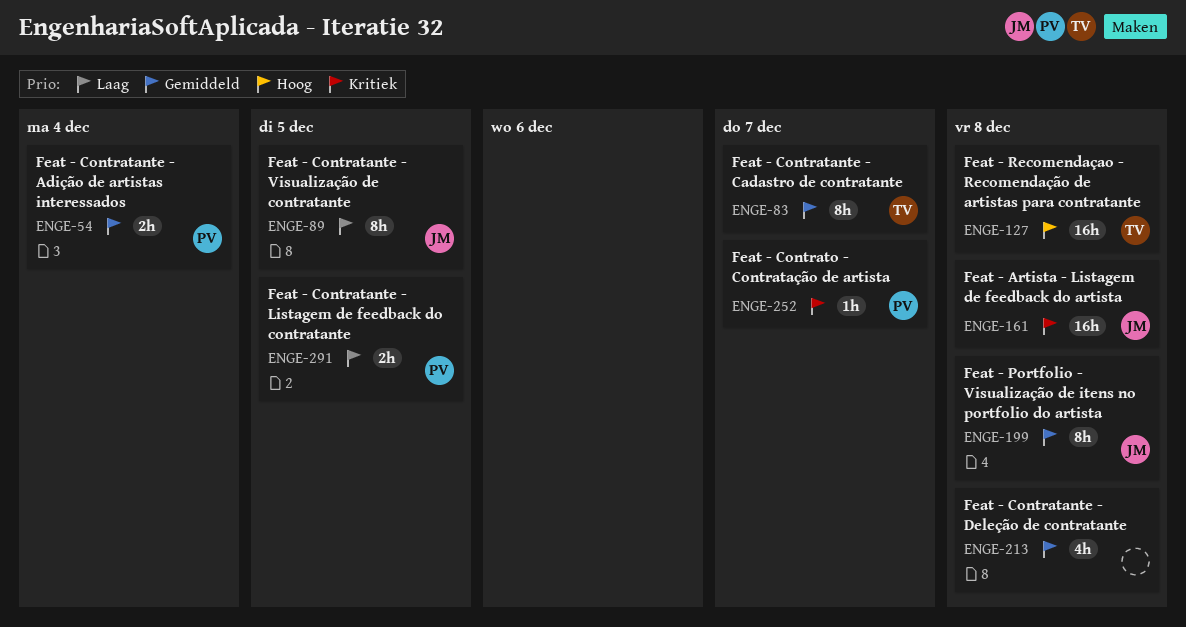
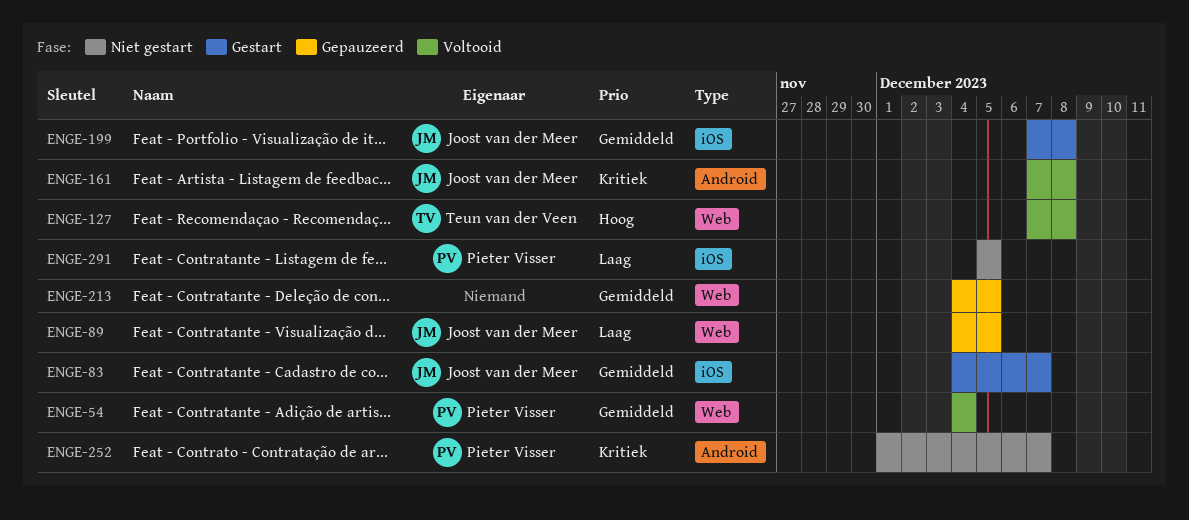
ENGE-83, owner: Teun van der Veen -> Joost van der Meer
ENGE-213, due: Dec 8 -> Dec 5

